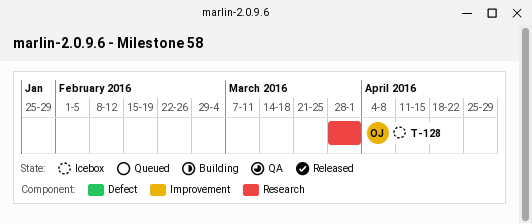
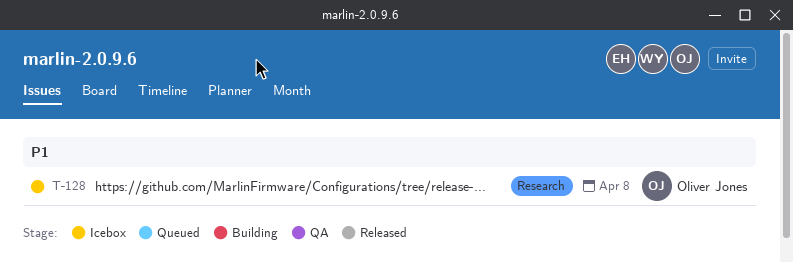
T-128, due: Apr 1 -> Apr 8

